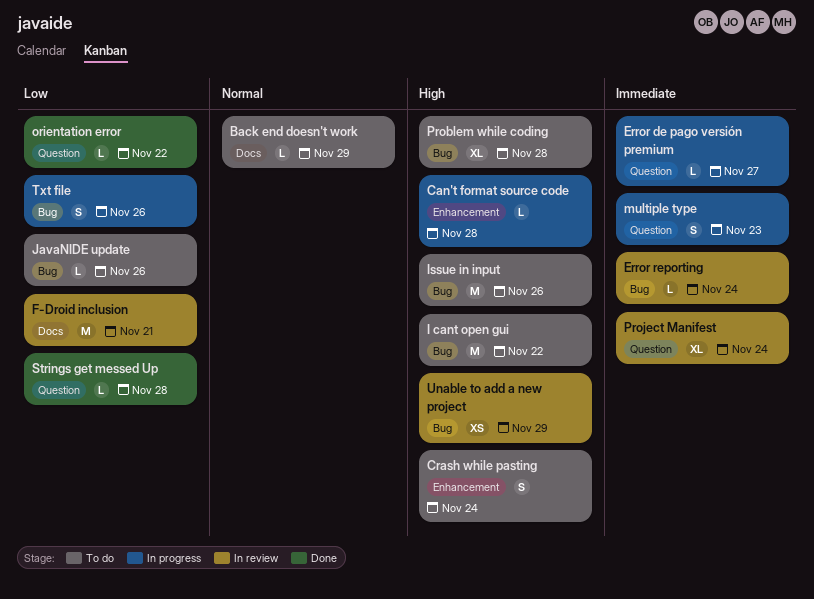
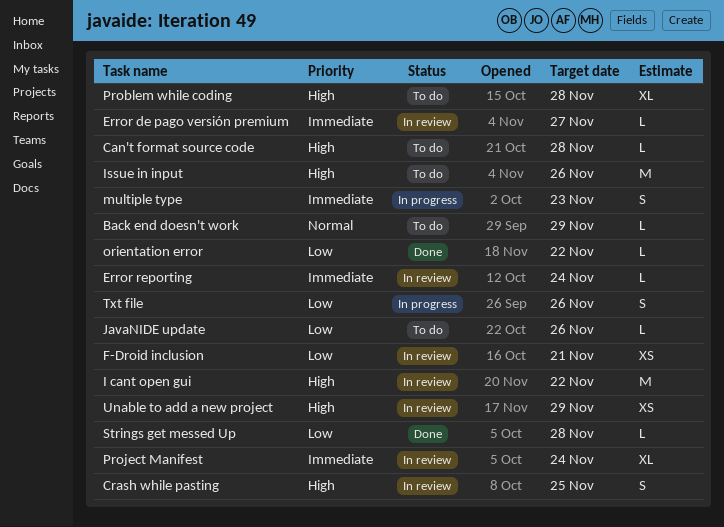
Can't format source code, status: In progress -> To do
Crash while pasting, status: To do -> In review
Crash while pasting, due: Nov 24 -> Nov 25
Error de pago versión premium, status: In progress -> In review
F-Droid inclusion, estimate: M -> XS
I cant open gui, status: To do -> In review

